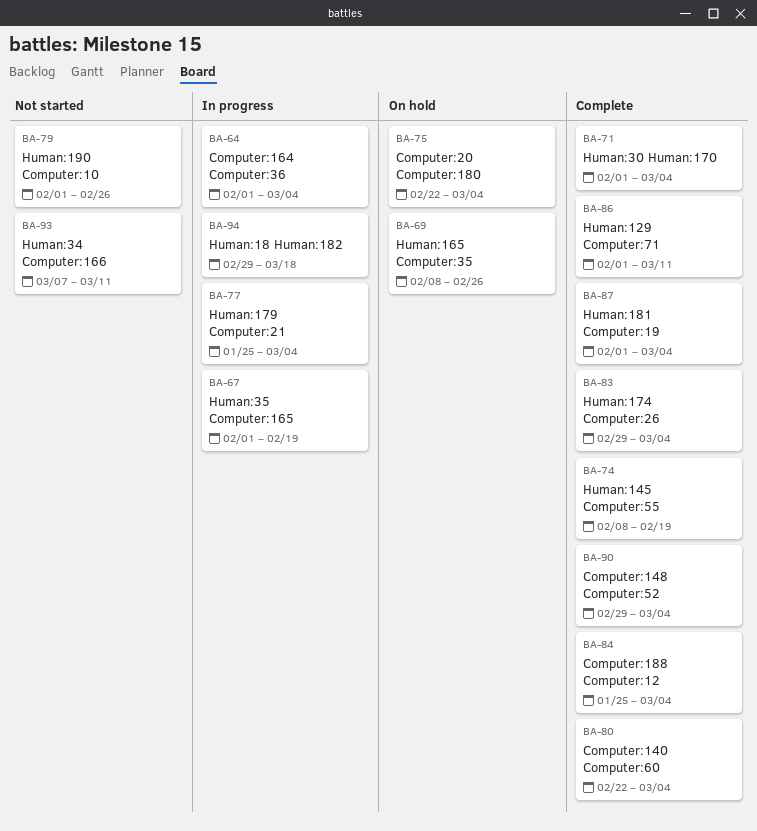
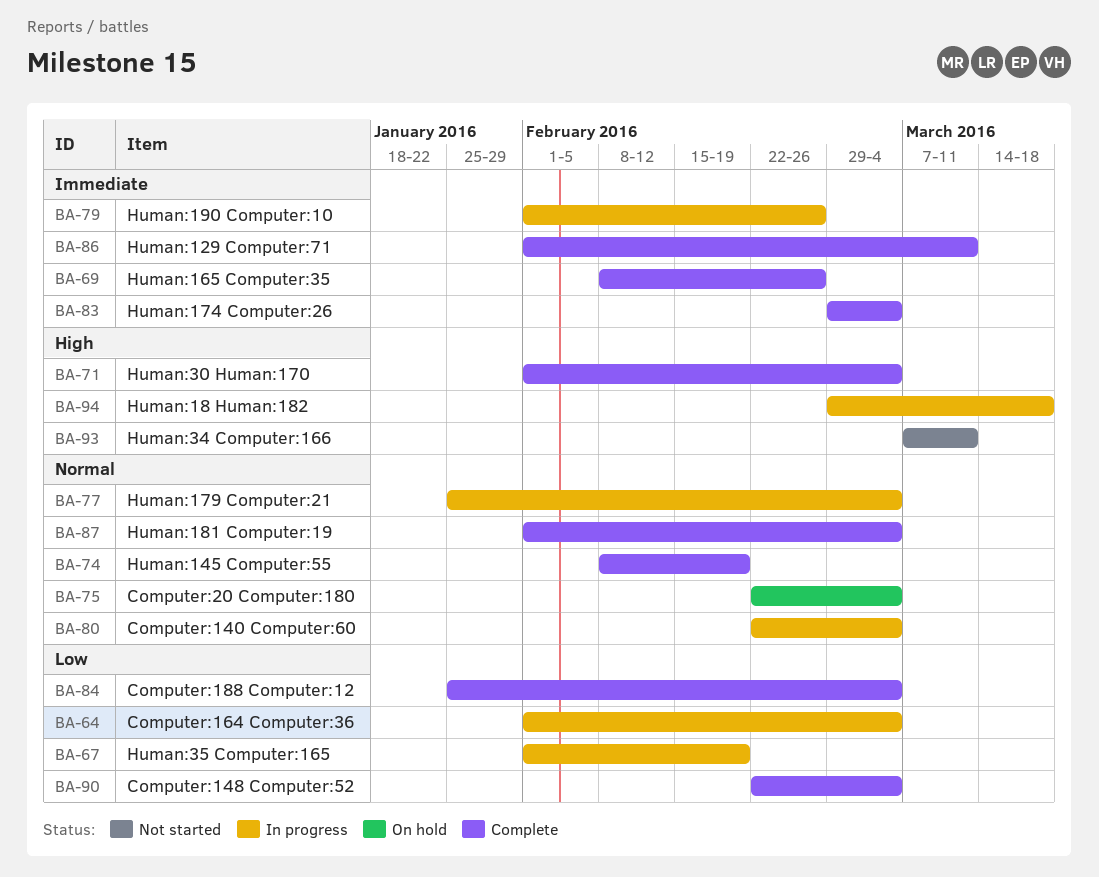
BA-69, status: On hold -> Complete
BA-79, status: Not started -> In progress
BA-80, status: Complete -> In progress
BA-90, start: Feb 29 -> Feb 22

